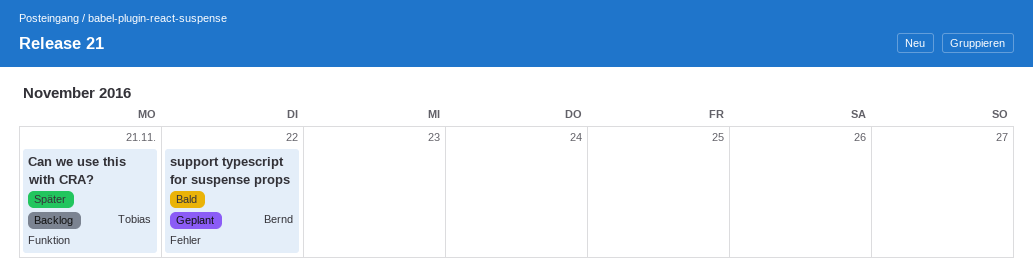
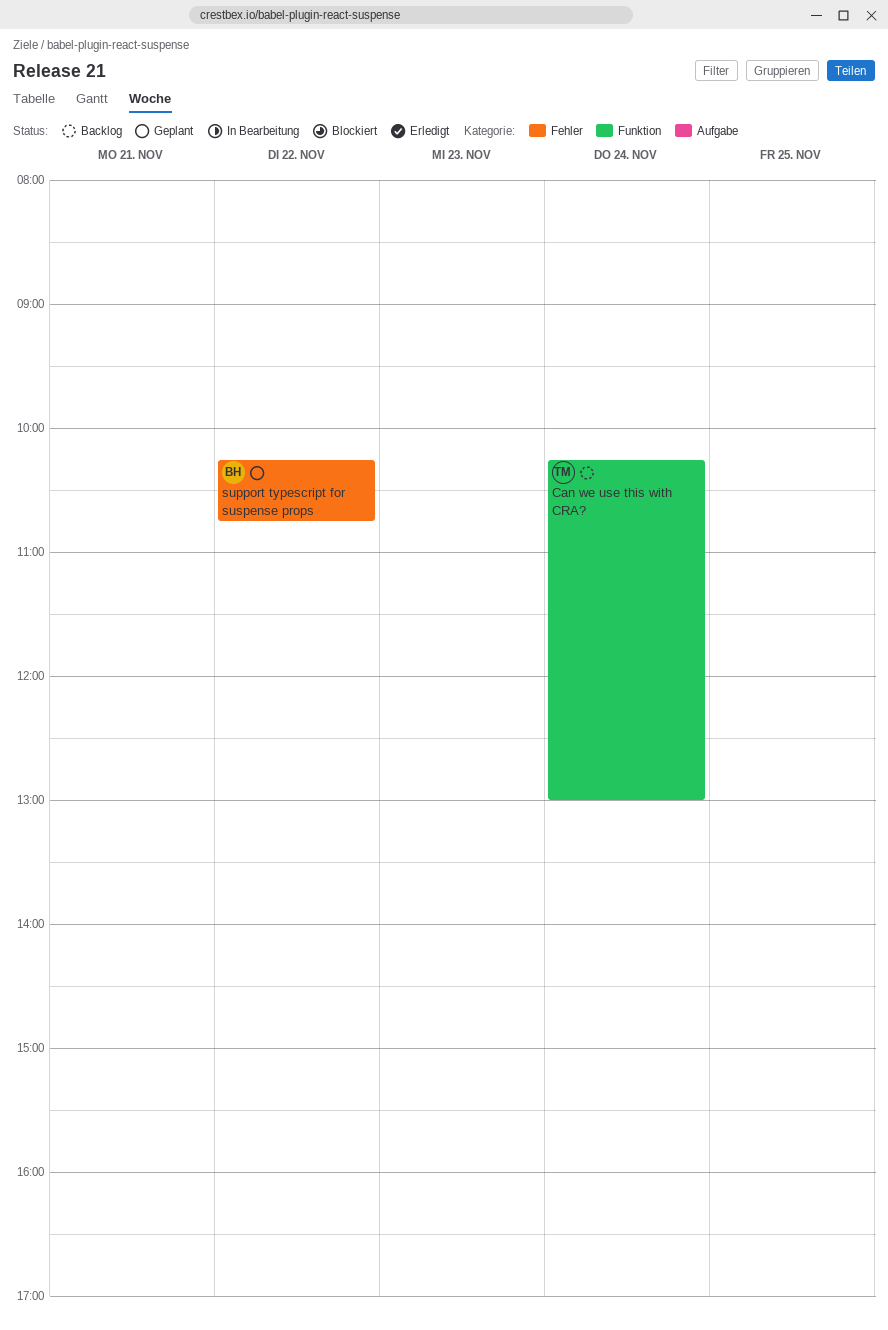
Can we use this with CRA?, day: Nov 21 -> Nov 24

